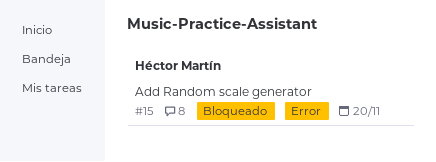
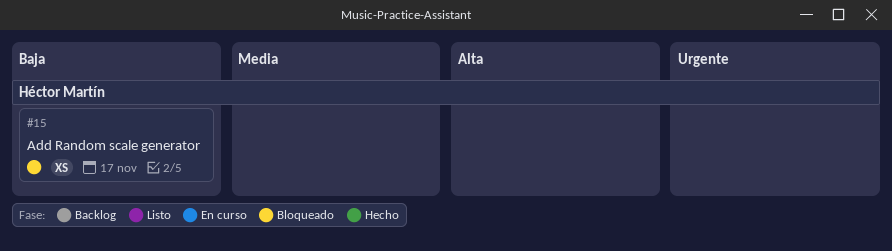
#15, due: Nov 20 -> Nov 17

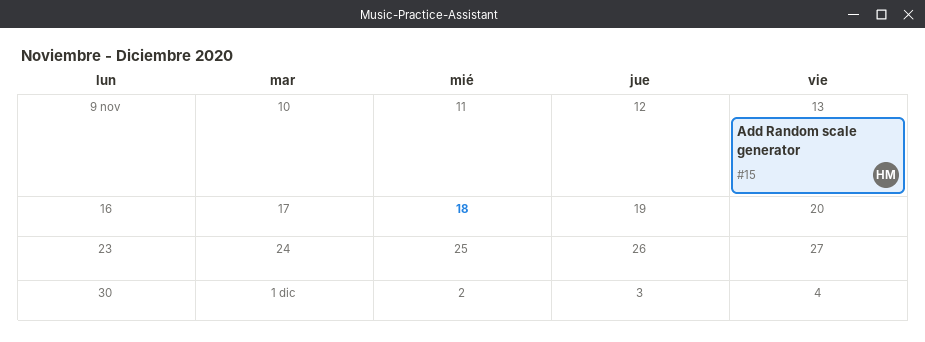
#15, due: Nov 17 -> Nov 13

